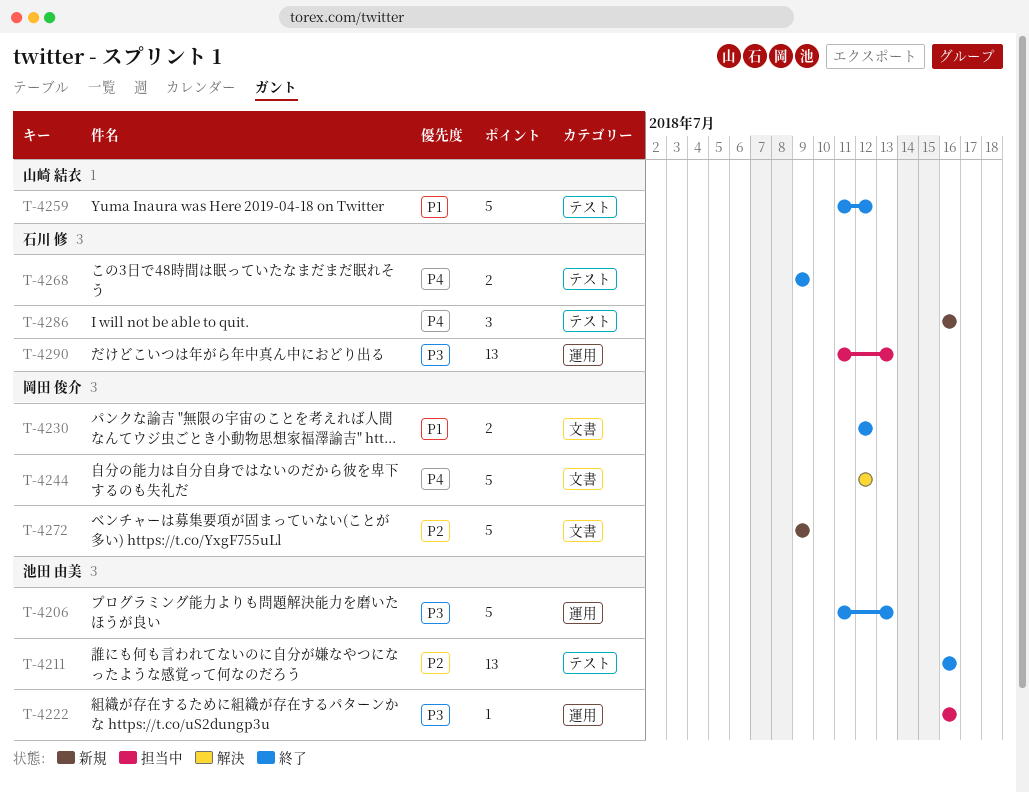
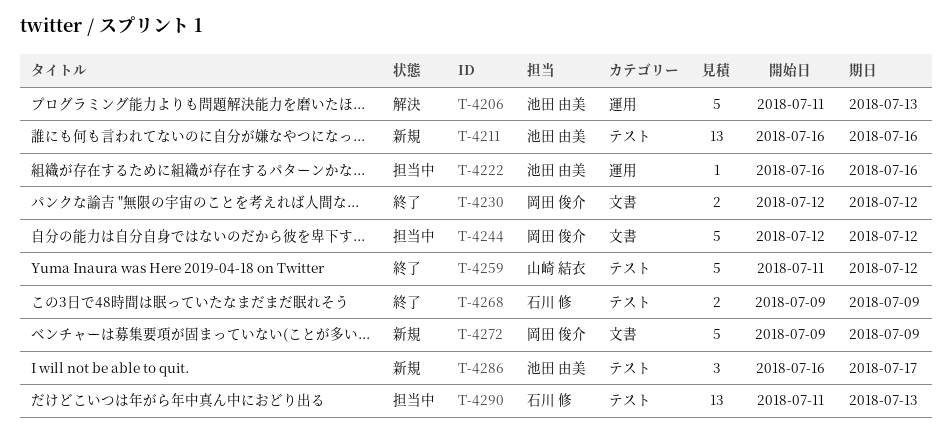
T-4206, status: 終了 -> 解決
T-4211, status: 終了 -> 新規
T-4244, status: 解決 -> 担当中
T-4286, owner: 石川 修 -> 池田 由美
T-4286, due: Jul 16 -> Jul 17
T-4290, label: 運用 -> テスト

